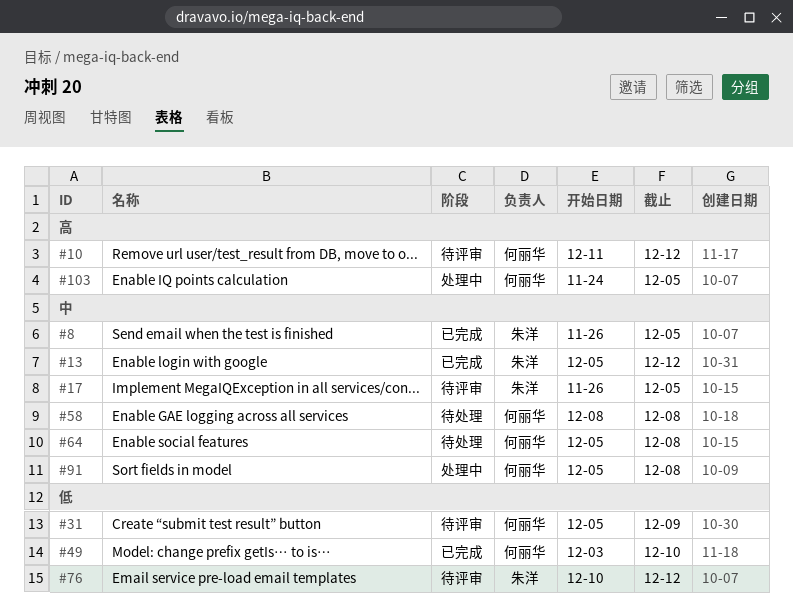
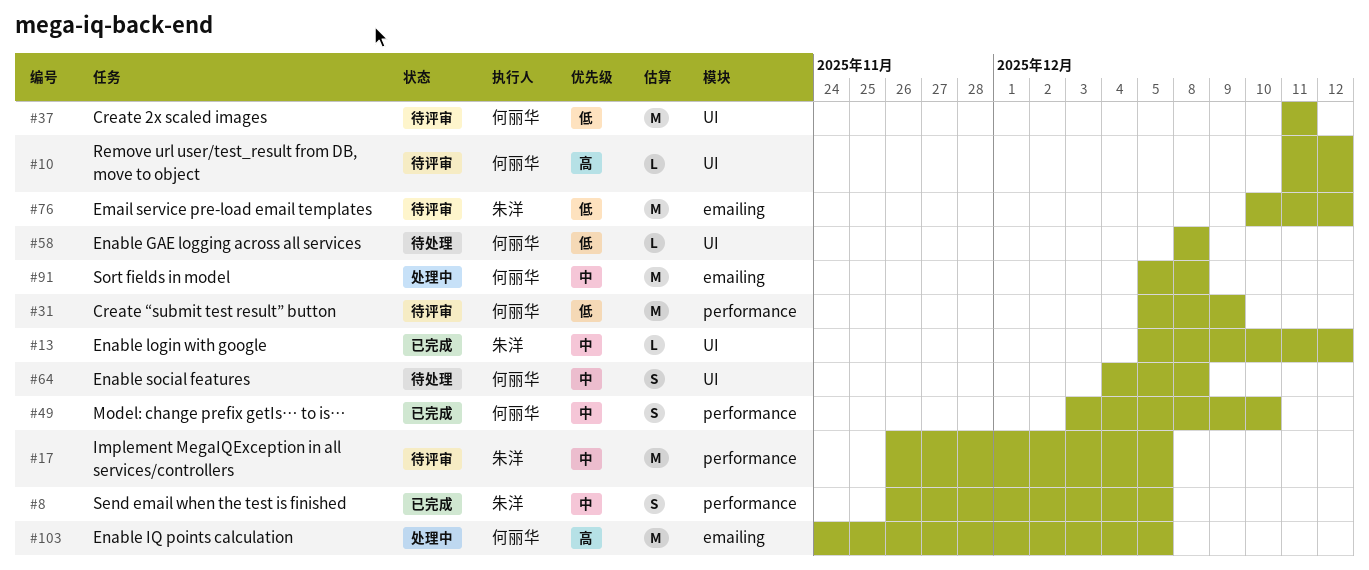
#37: none -> present
#49, priority: 低 -> 中
#58, priority: 中 -> 低
#64, start: Dec 5 -> Dec 4

